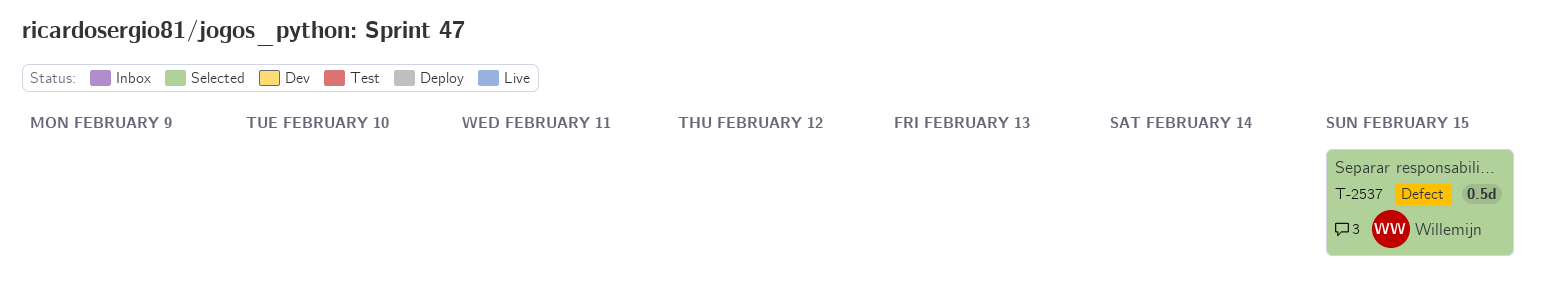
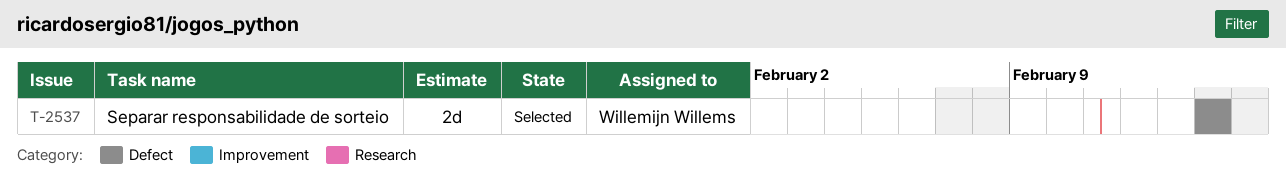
T-2537, estimate: 0.5d -> 2d
T-2537, due: Feb 15 -> Feb 14

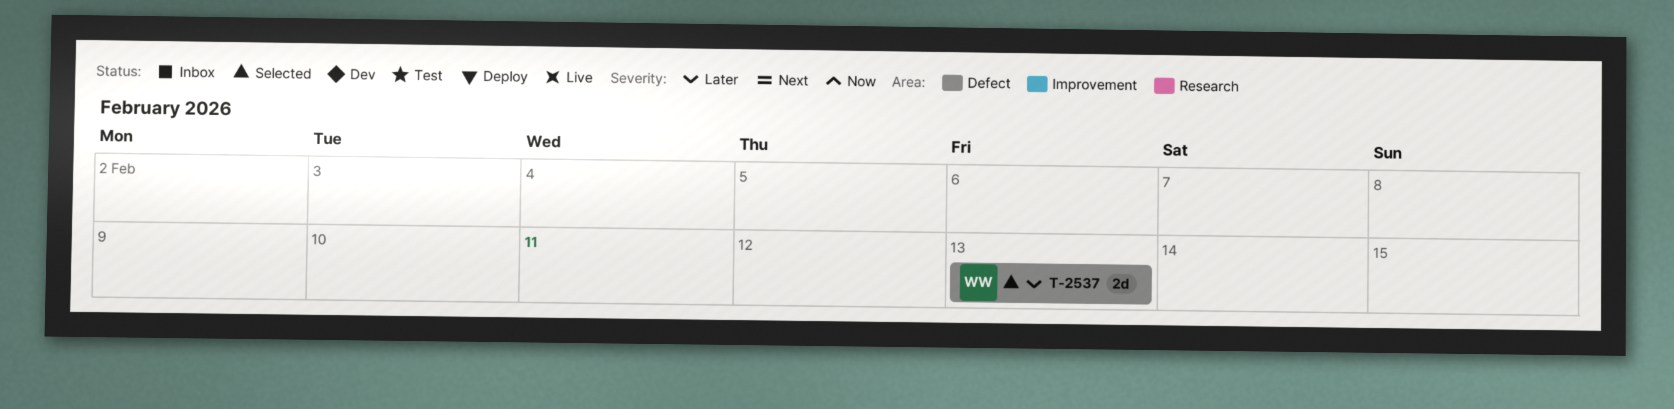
T-2537, start: Feb 14 -> Feb 13
T-2537, due: Feb 14 -> Feb 13

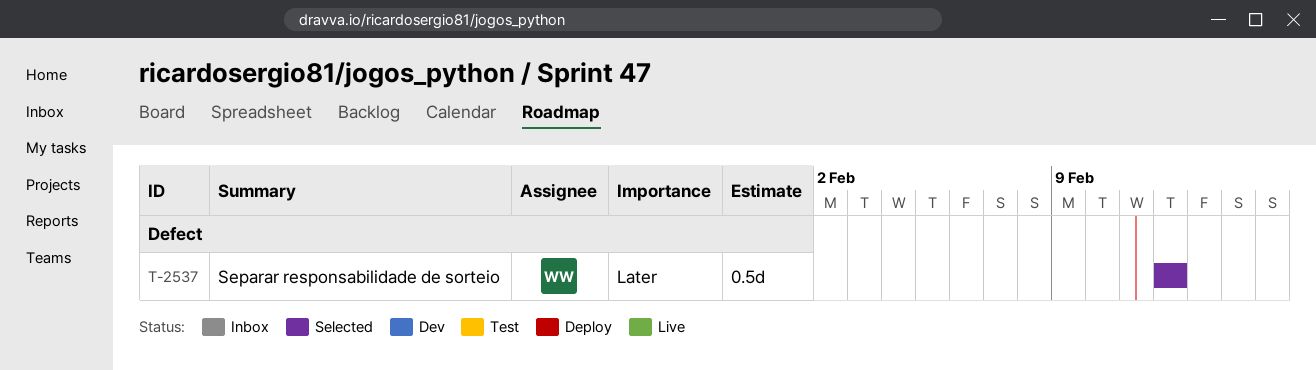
T-2537, estimate: 2d -> 0.5d
T-2537, start: Feb 13 -> Feb 12
T-2537, due: Feb 13 -> Feb 12

